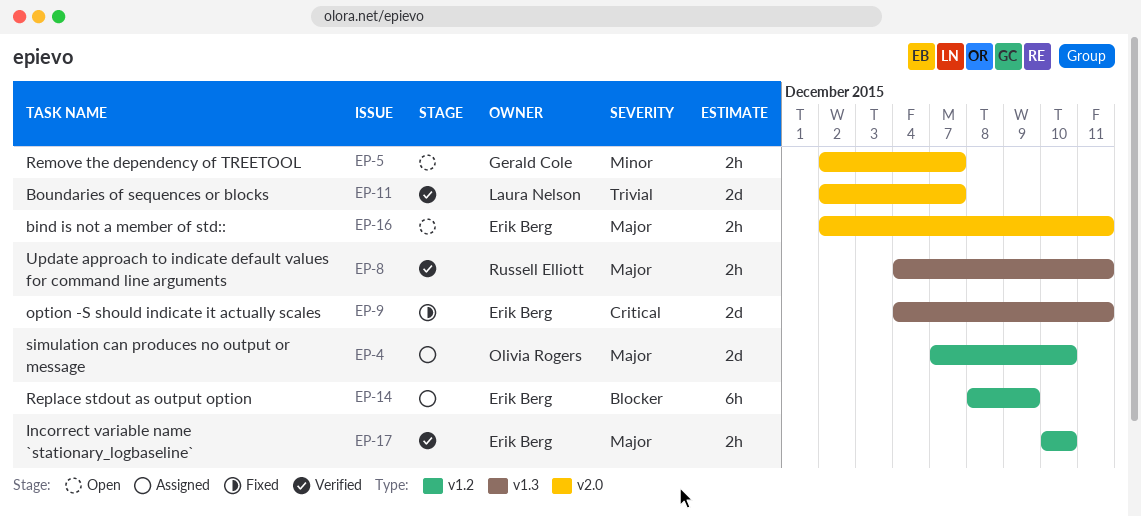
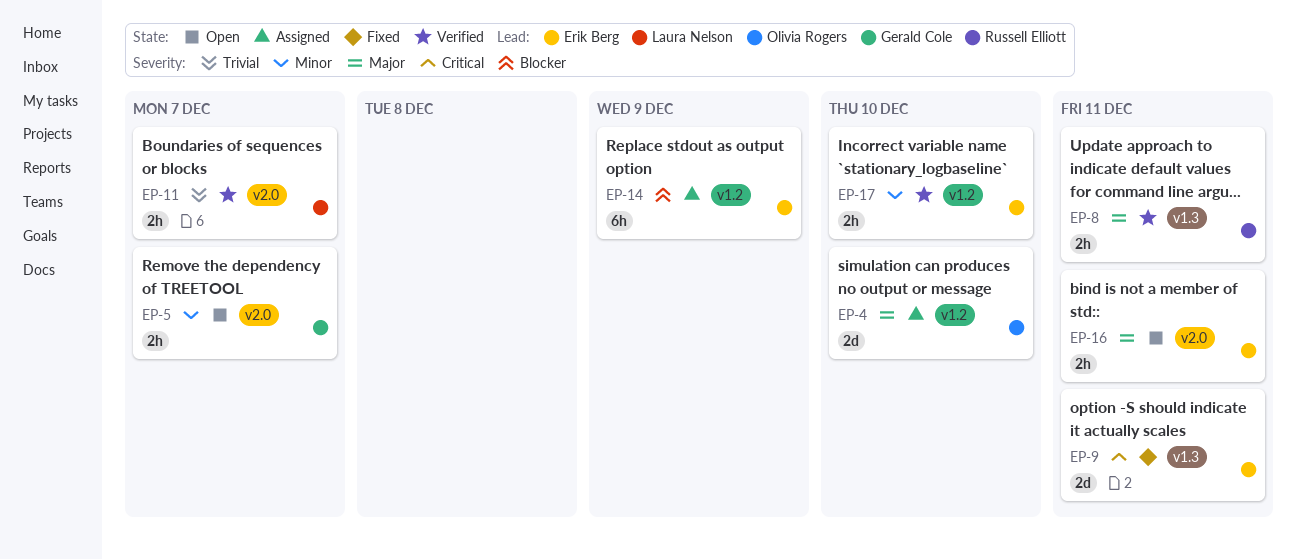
EP-11, estimate: 2d -> 2h
EP-17, priority: Major -> Minor

